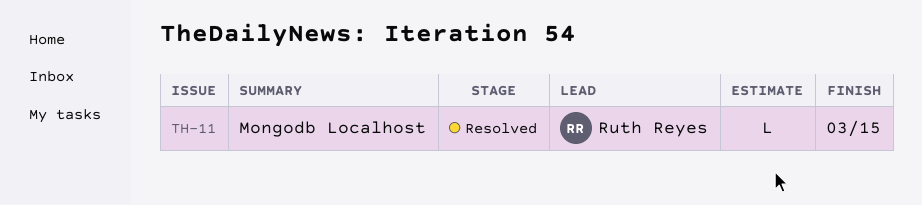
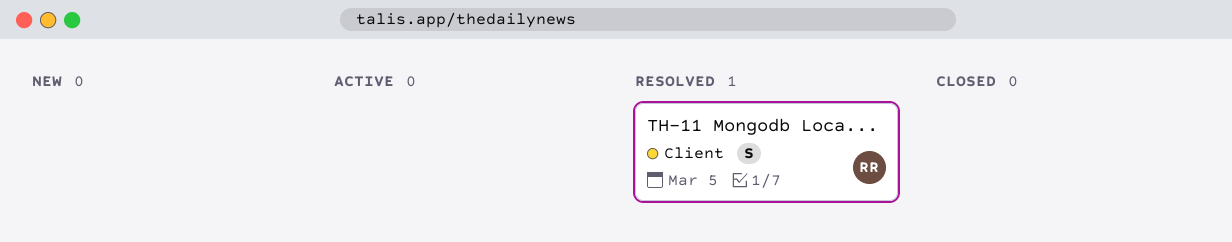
TH-11, estimate: L -> S
TH-11, due: Mar 15 -> Mar 5

